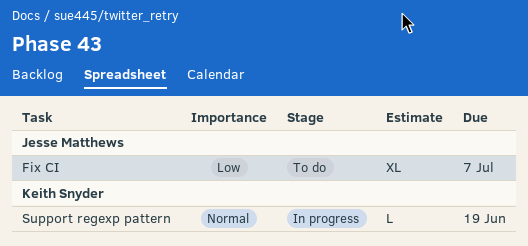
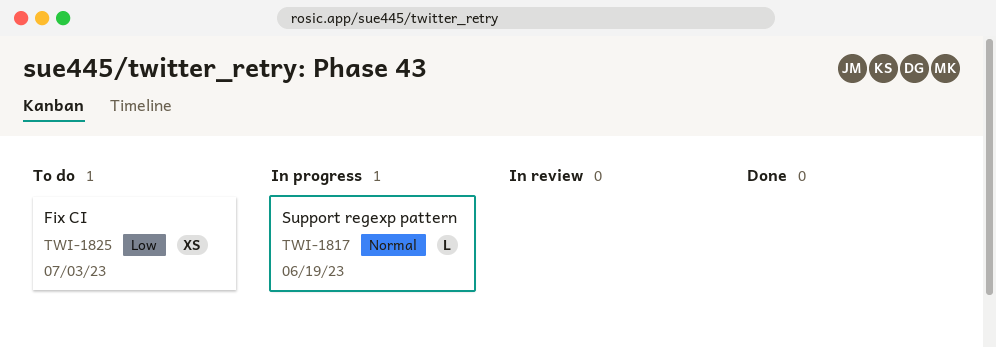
Fix CI, estimate: XL -> XS
Fix CI, due: Jul 7 -> Jul 3

